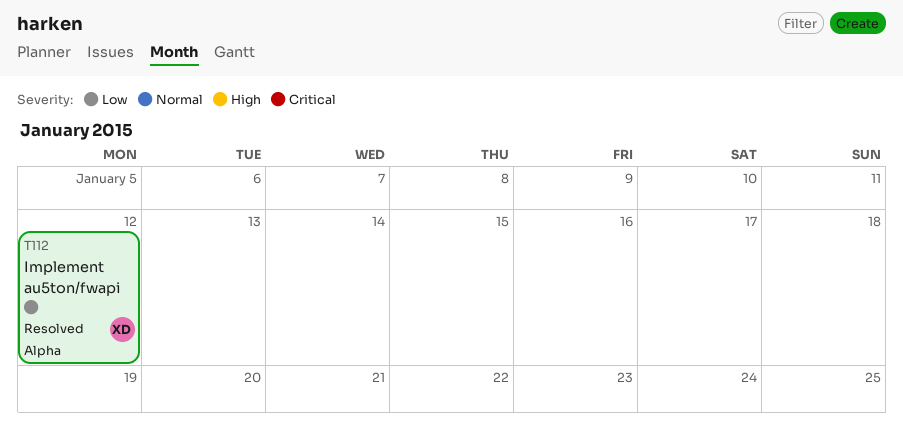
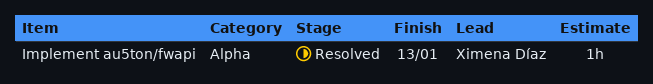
Implement au5ton/fwapi, due: Jan 12 -> Jan 13

